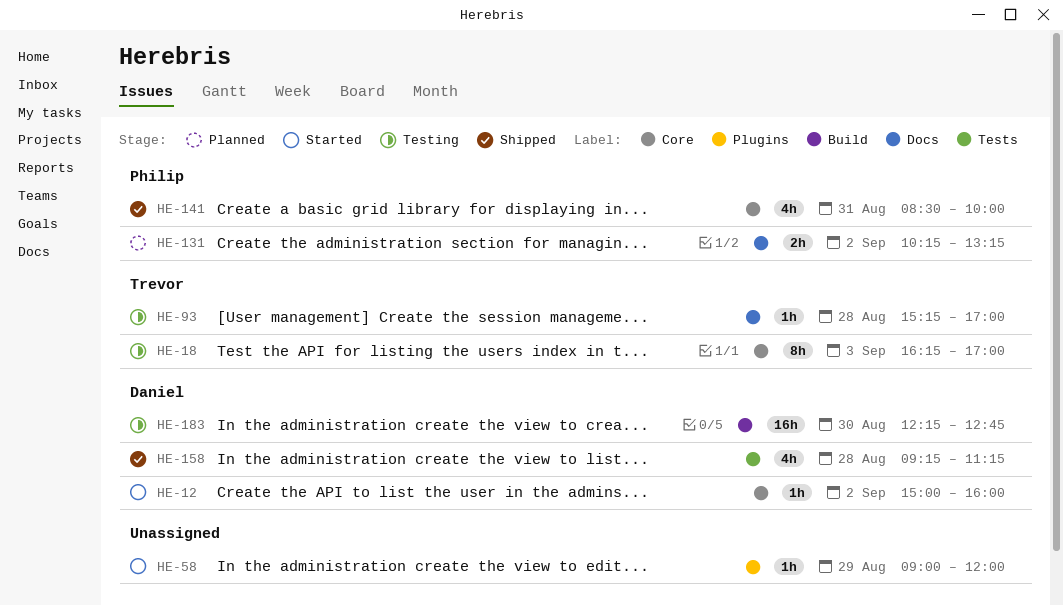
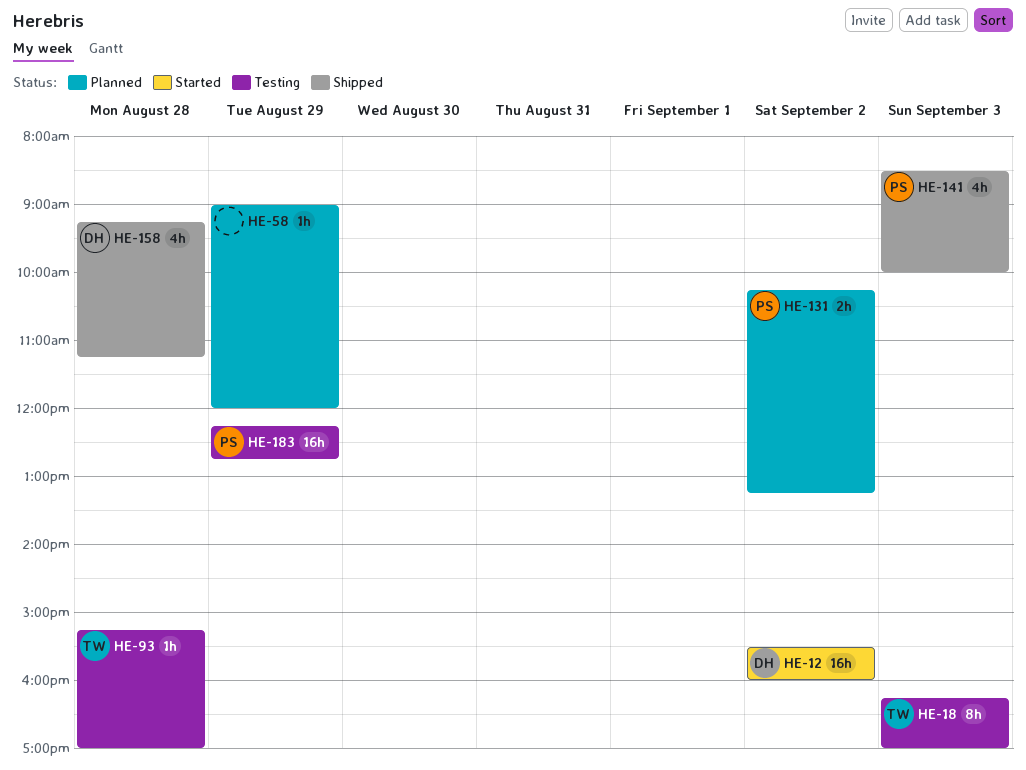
HE-12, estimate: 1h -> 16h
HE-12, begins: 15:00 -> 15:30
HE-58, status: Started -> Planned
HE-141, day: Aug 31 -> Sep 3
HE-183, owner: Daniel -> Philip
HE-183, day: Aug 30 -> Aug 29

